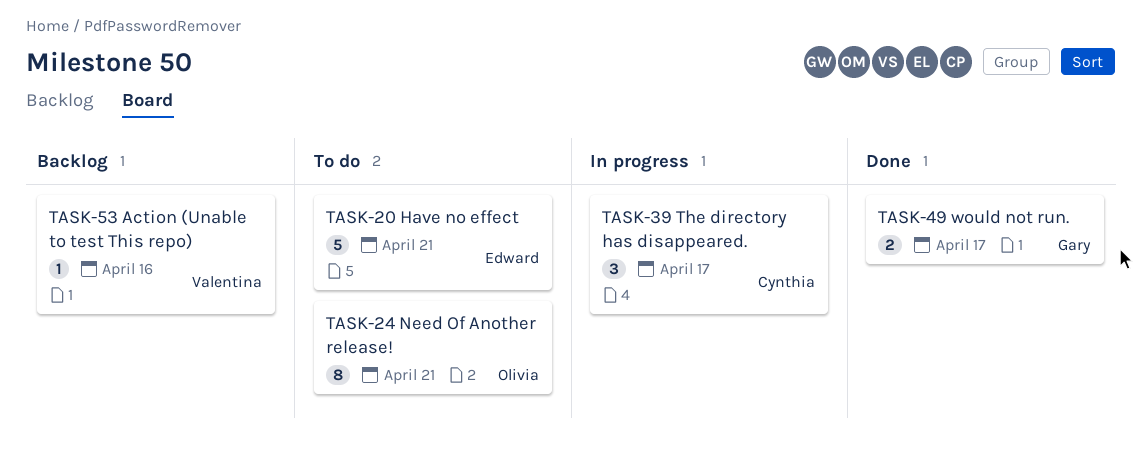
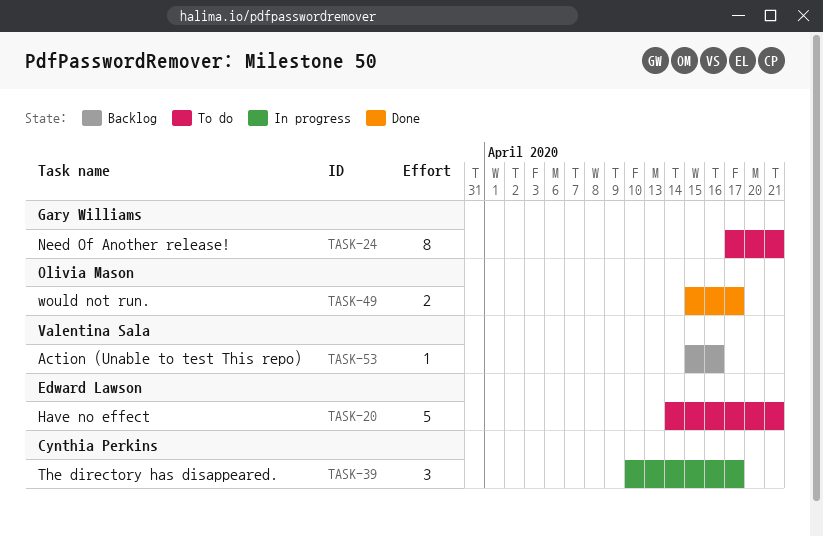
TASK-24, owner: Olivia Mason -> Gary Williams
TASK-49, owner: Gary Williams -> Olivia Mason

